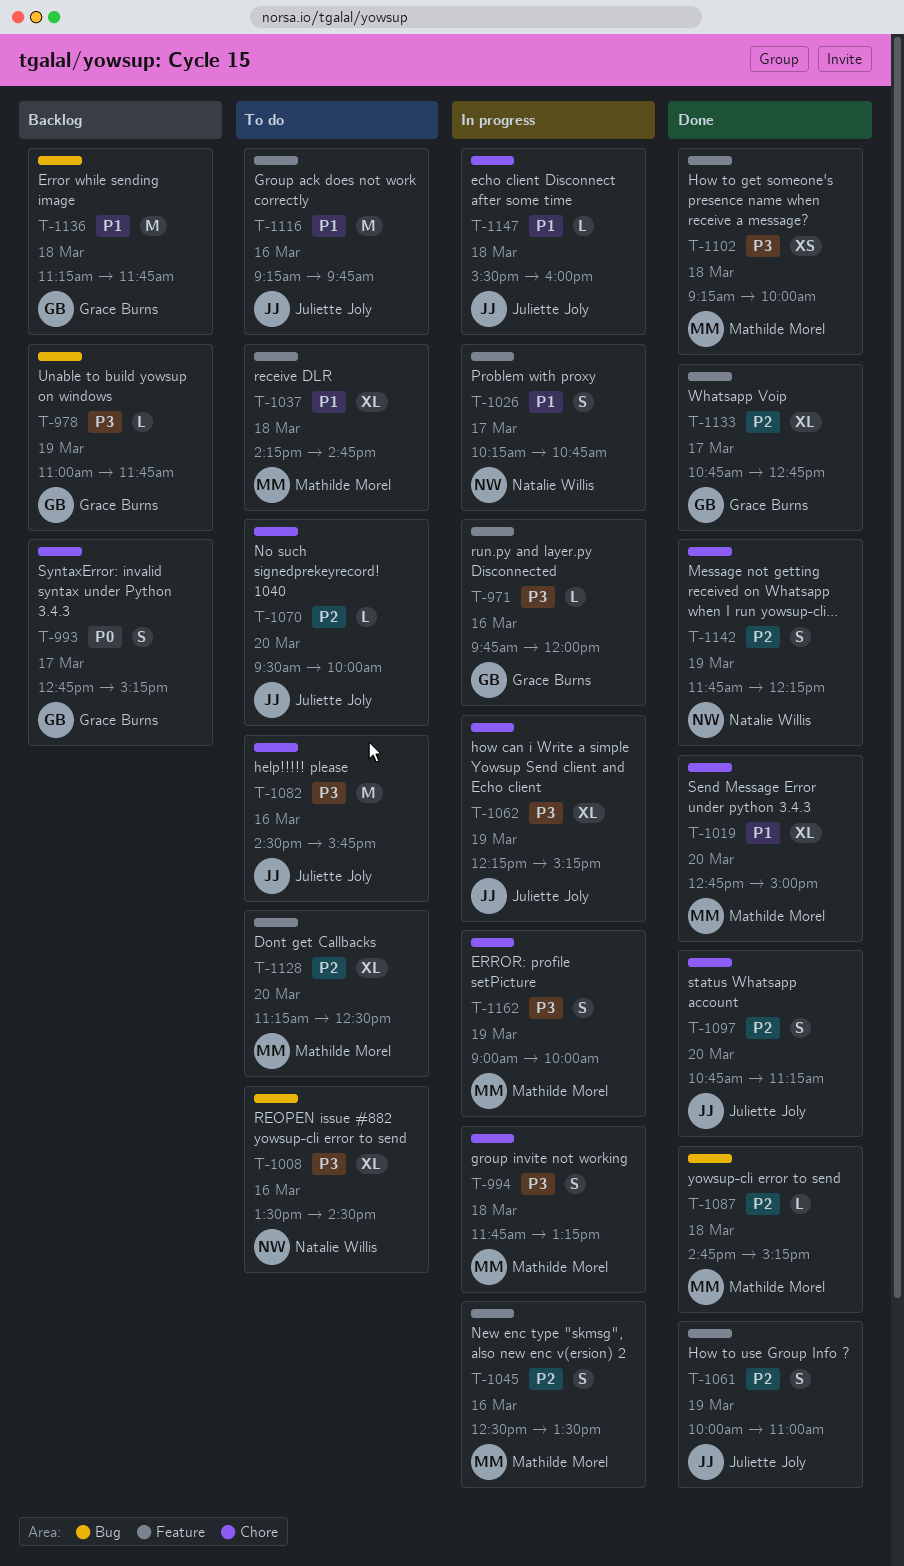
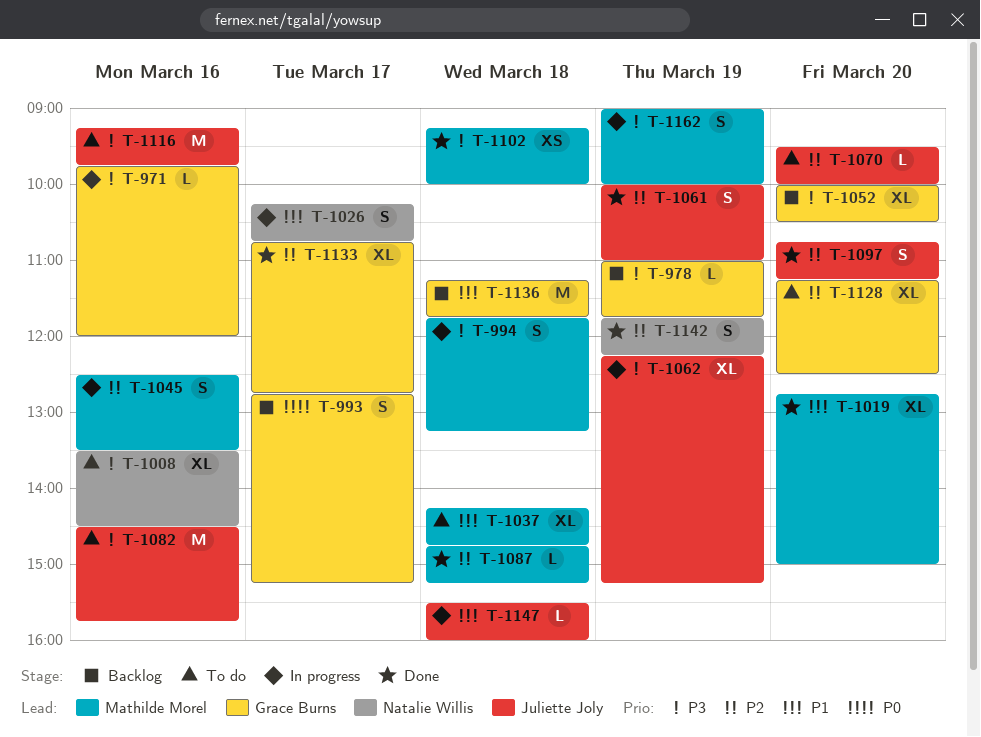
T-1052: none -> present
T-1116, priority: P1 -> P3
T-1128, owner: Mathilde Morel -> Grace Burns

